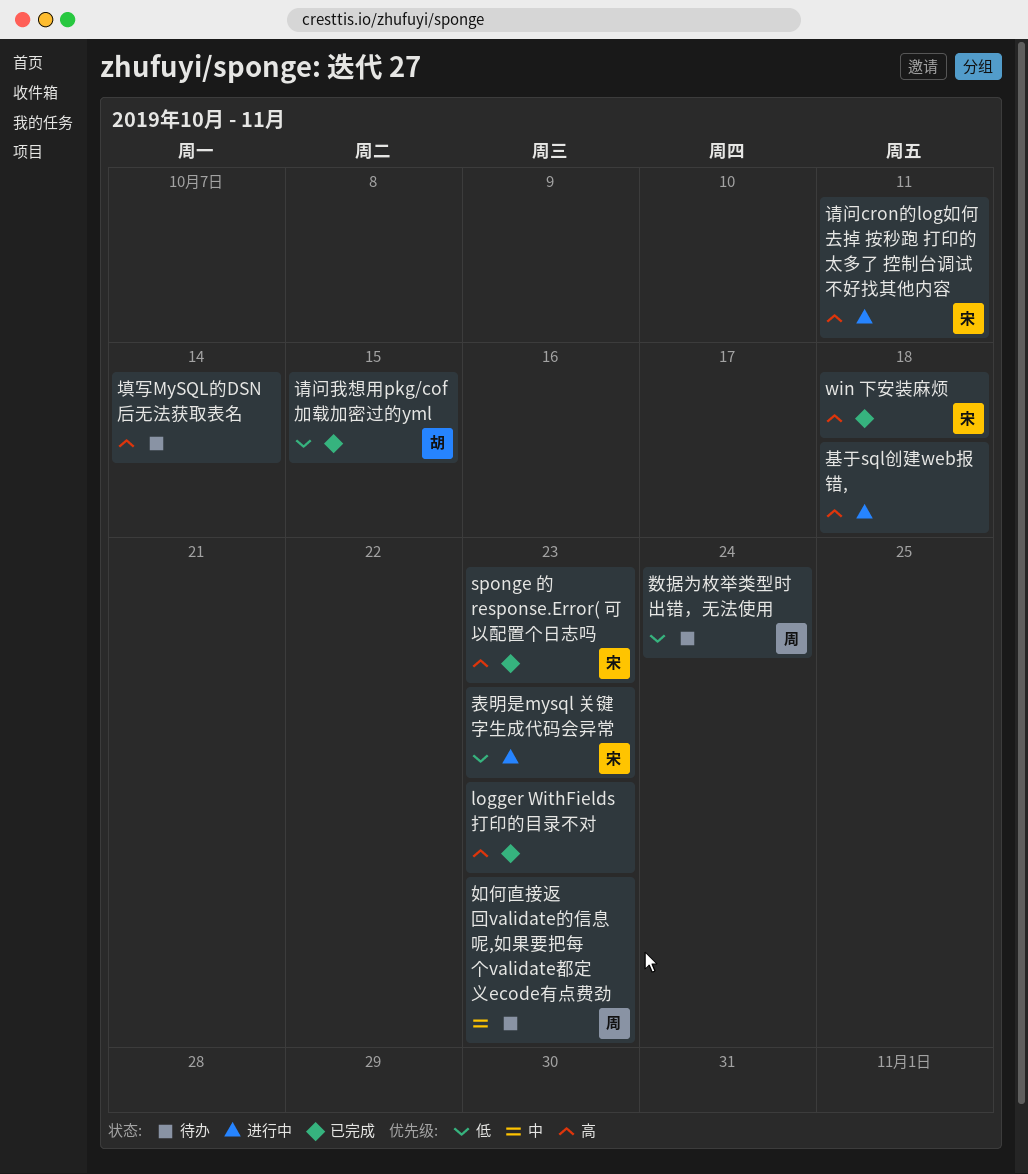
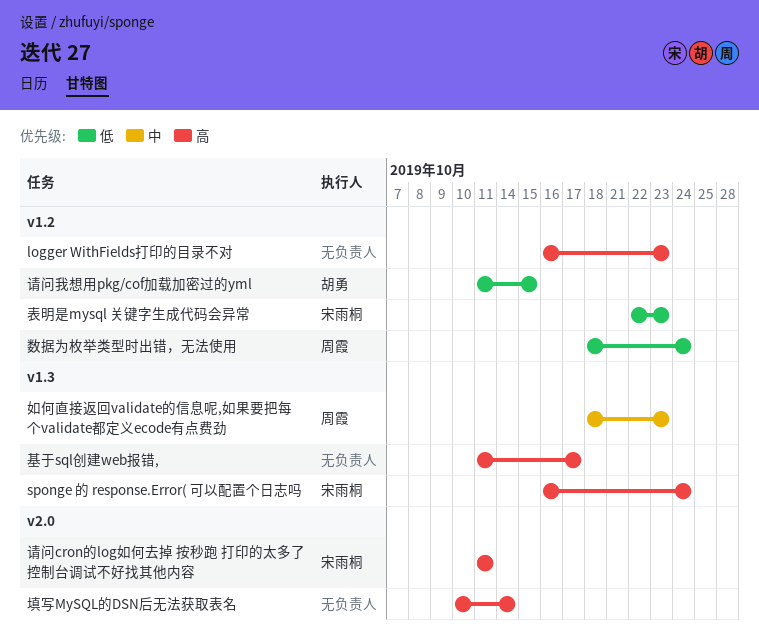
sponge 的 response.Error( 可以配置个日志吗, due: Oct 23 -> Oct 24
win 下安装麻烦: present -> none
基于sql创建web报错,, due: Oct 18 -> Oct 17

